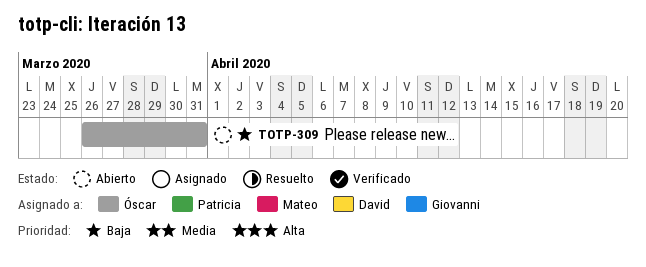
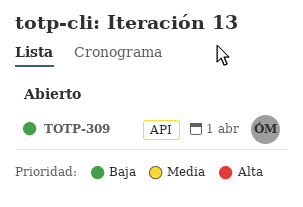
TOTP-309, due: Mar 31 -> Apr 1

